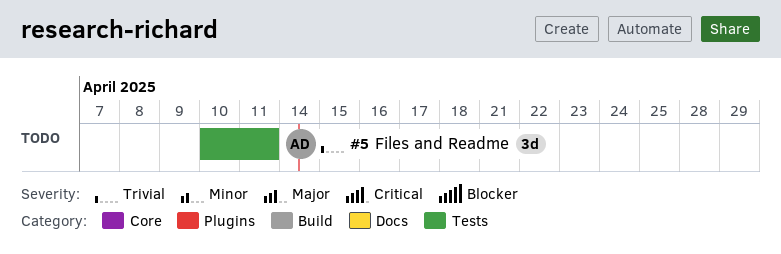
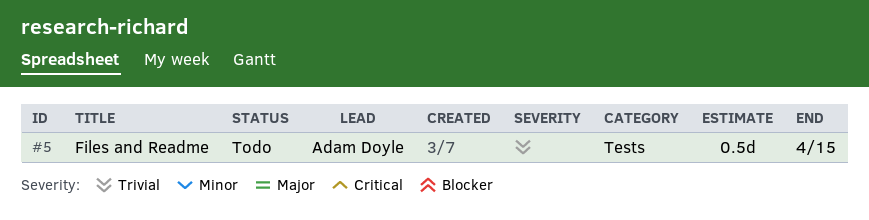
#5, estimate: 3d -> 0.5d
#5, due: Apr 11 -> Apr 15

